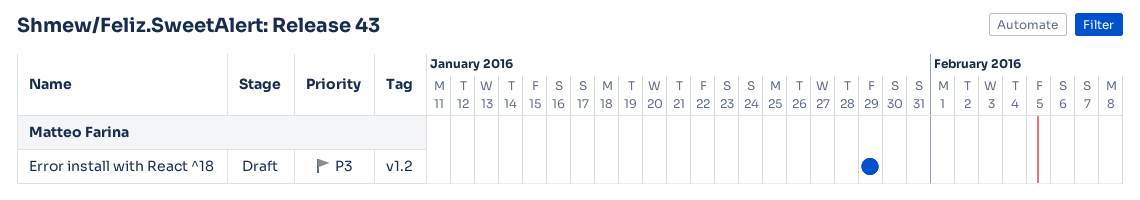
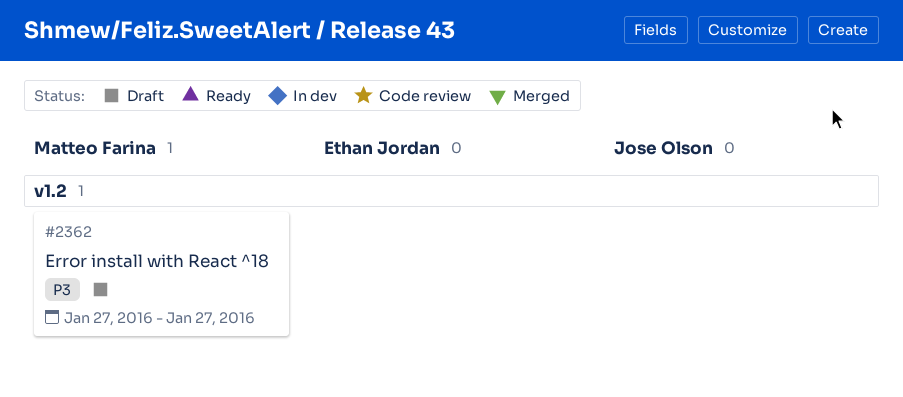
Error install with React ^18, start: Jan 29 -> Jan 27
Error install with React ^18, due: Jan 29 -> Jan 27

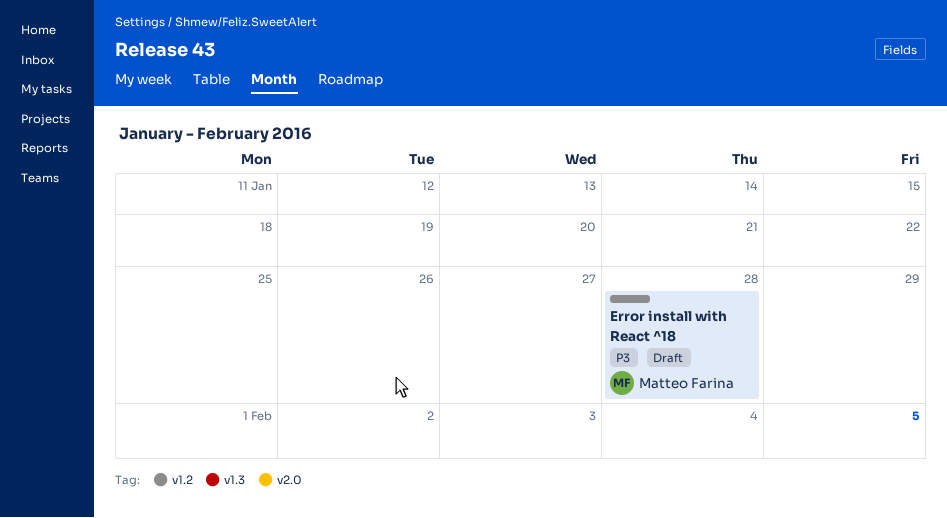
Error install with React ^18, due: Jan 27 -> Jan 28

